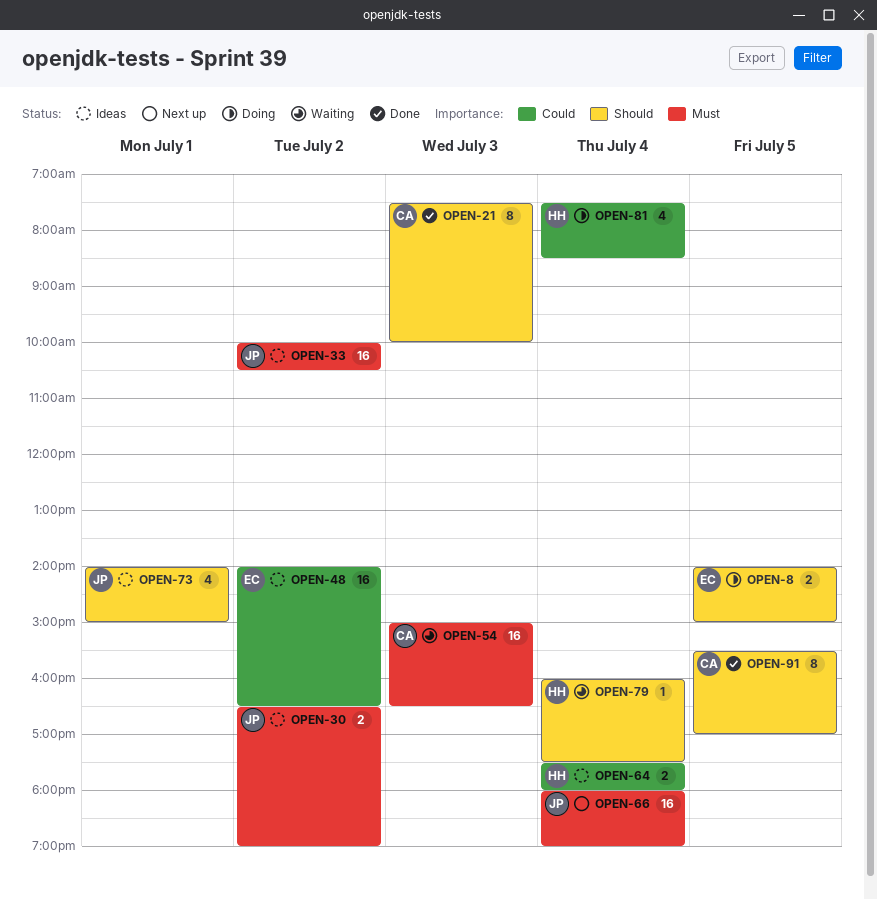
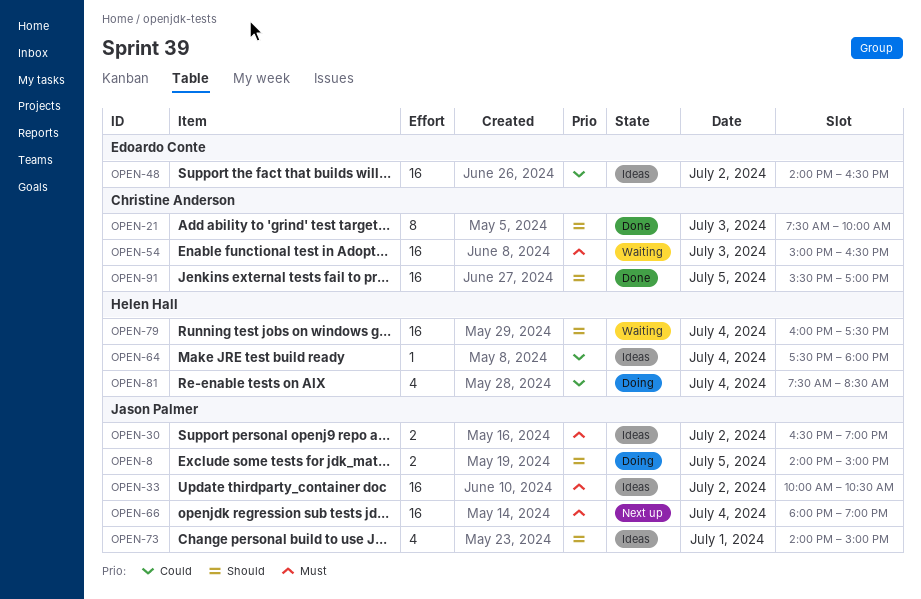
OPEN-8, owner: Edoardo Conte -> Jason Palmer
OPEN-64, estimate: 2 -> 1
OPEN-79, estimate: 1 -> 16
OPEN-91, estimate: 8 -> 16

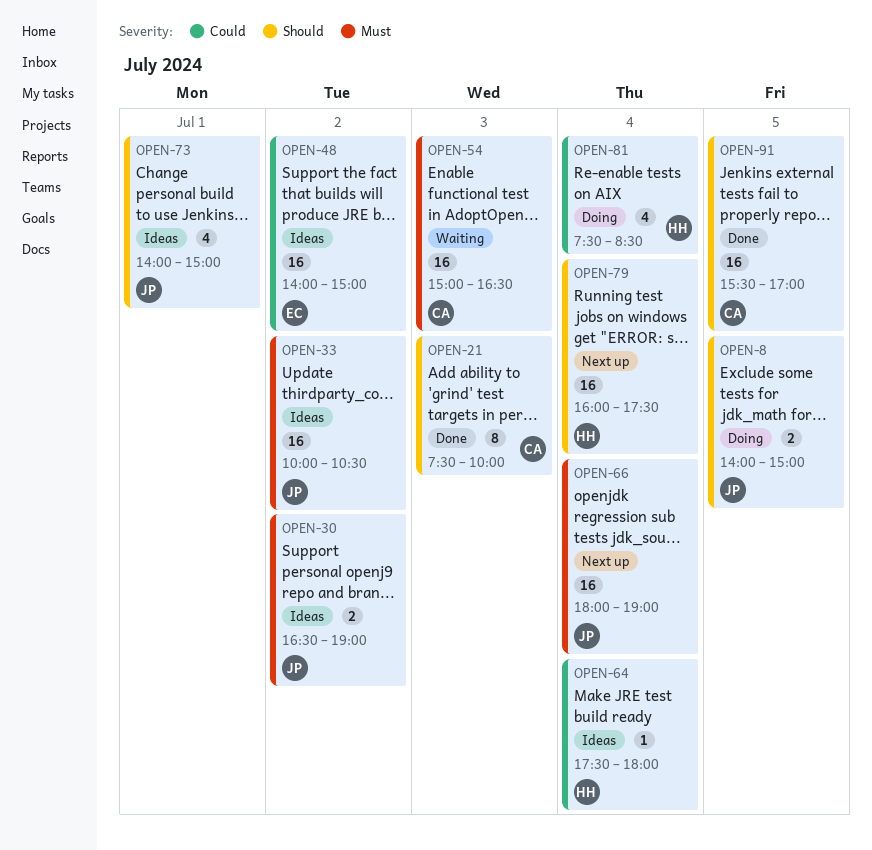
OPEN-48, ends: 16:30 -> 15:00
OPEN-79, status: Waiting -> Next up

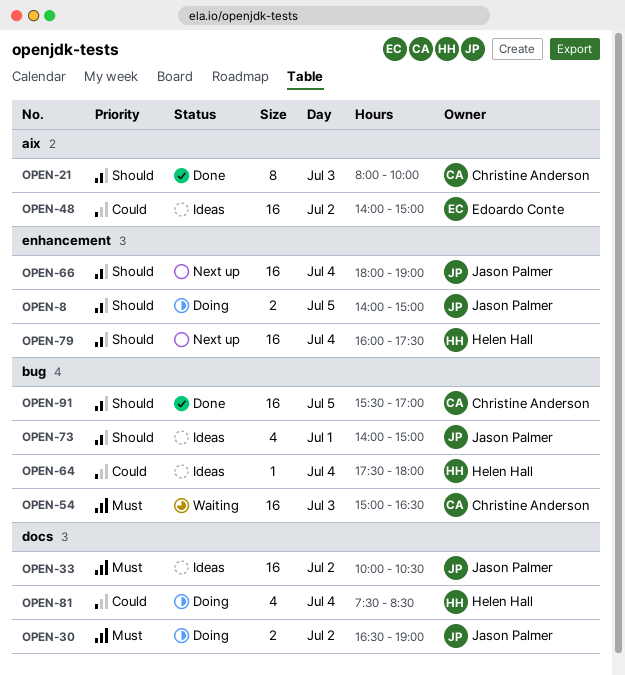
OPEN-21, begins: 07:30 -> 08:00
OPEN-30, status: Ideas -> Doing
OPEN-66, priority: Must -> Should

